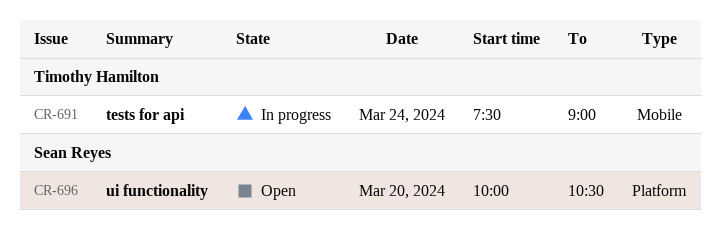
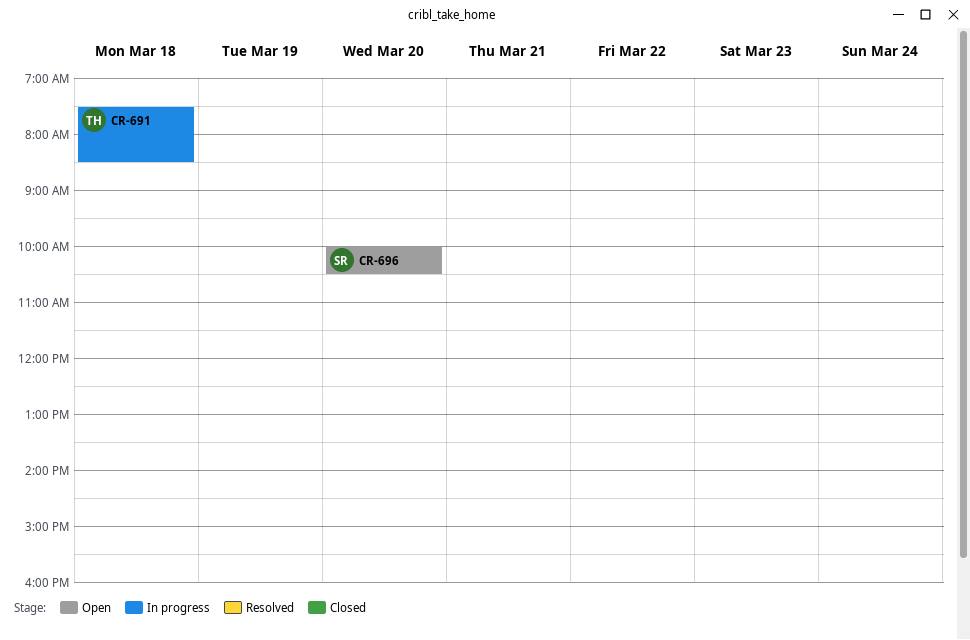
CR-691, day: Mar 24 -> Mar 18
CR-691, ends: 09:00 -> 08:30

